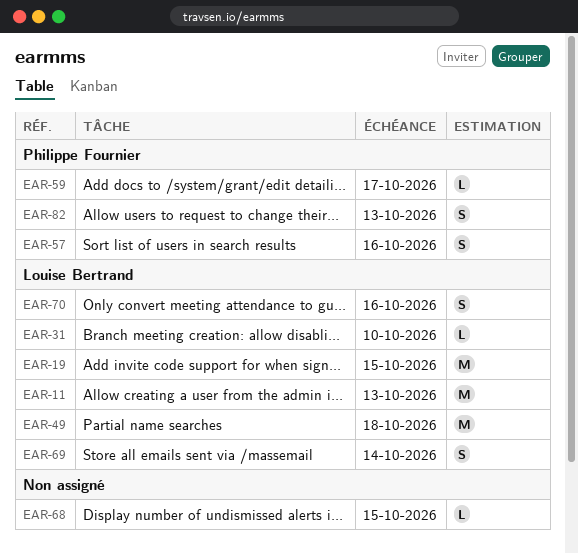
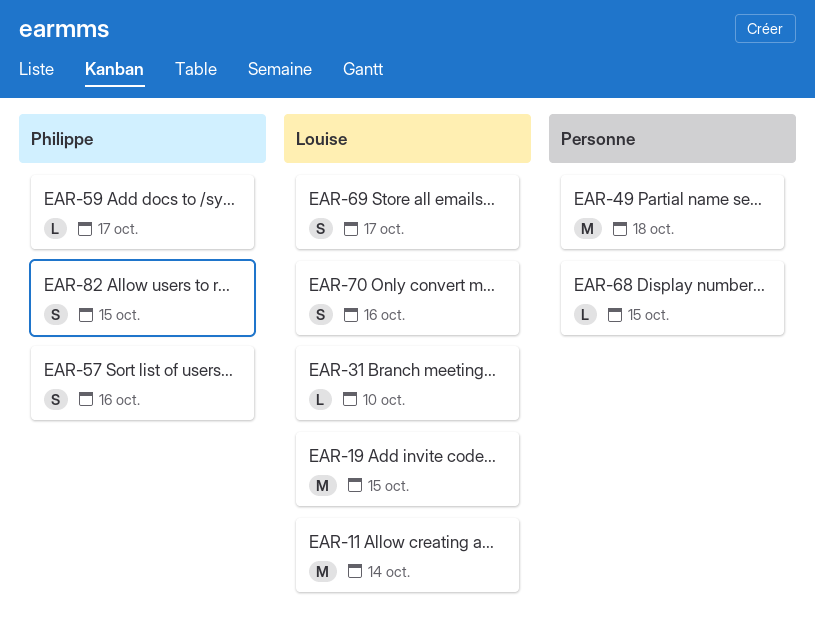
EAR-11, due: Oct 13 -> Oct 14
EAR-49, owner: Louise Bertrand -> none
EAR-69, due: Oct 14 -> Oct 17
EAR-82, due: Oct 13 -> Oct 15

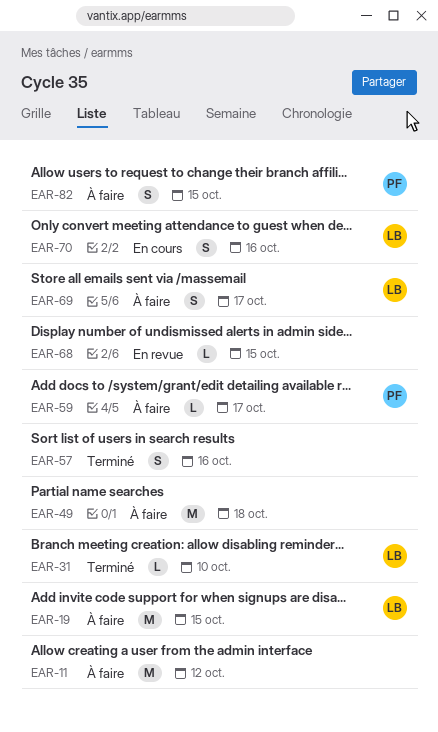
EAR-11, owner: Louise -> none
EAR-11, due: Oct 14 -> Oct 12
EAR-57, owner: Philippe -> none

